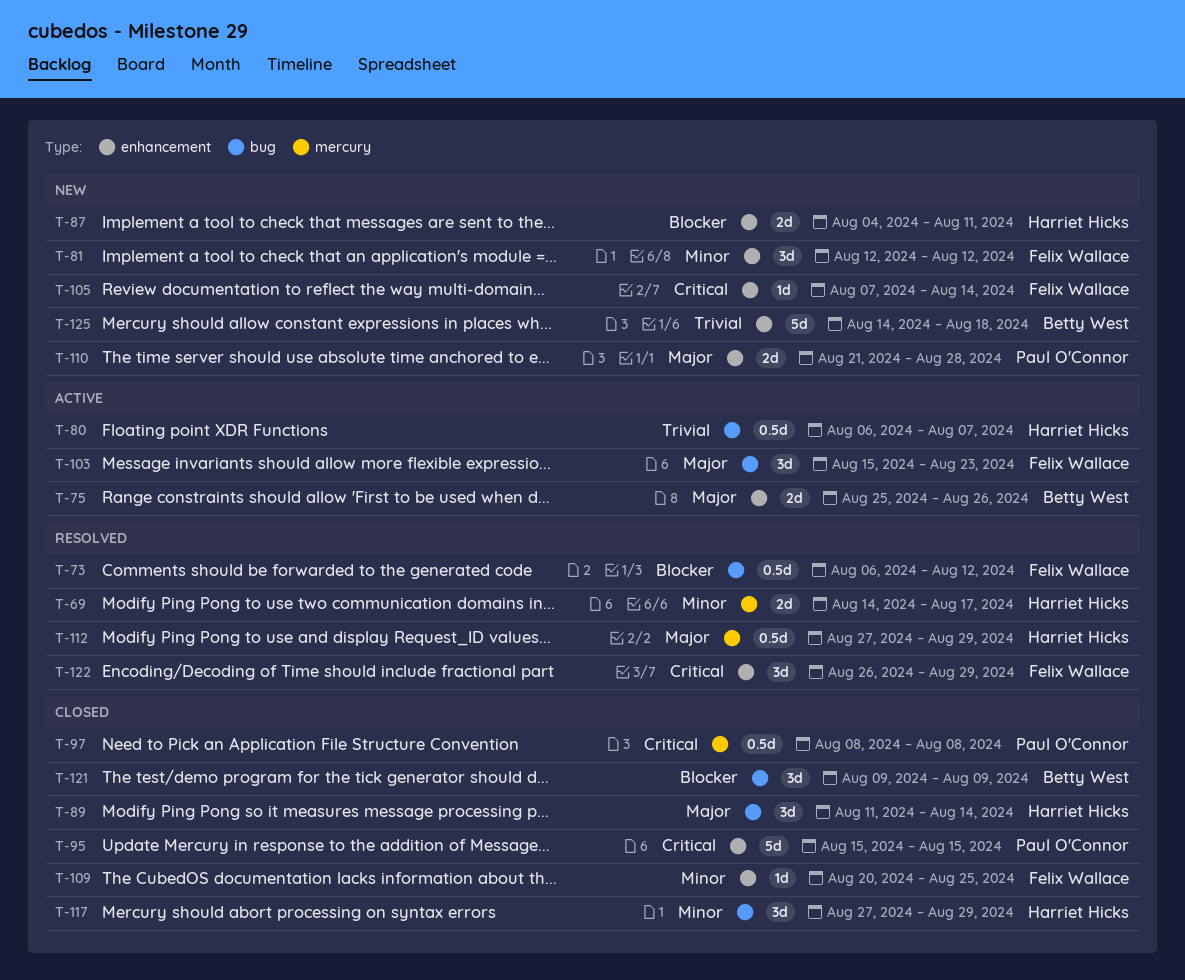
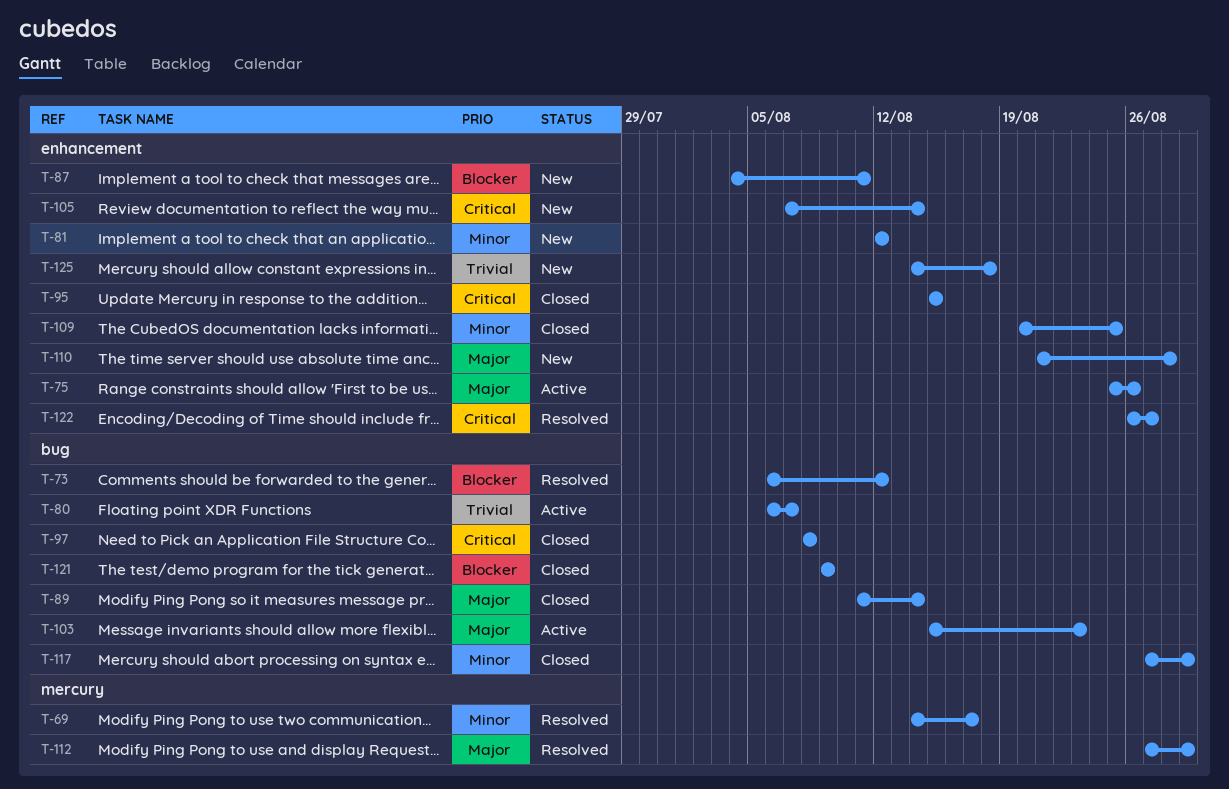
T-97, label: mercury -> bug
T-122, due: Aug 29 -> Aug 27

